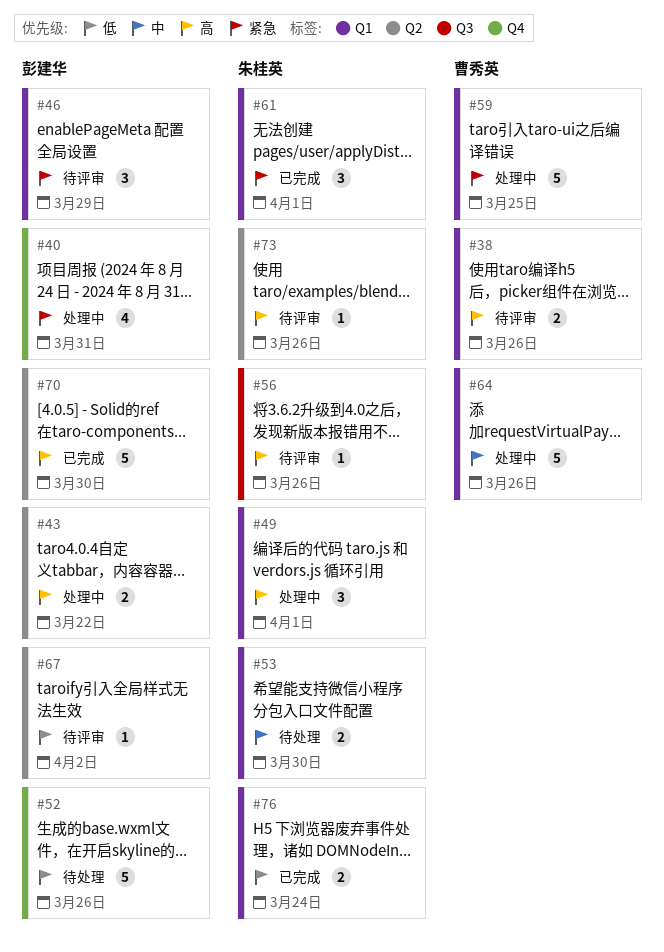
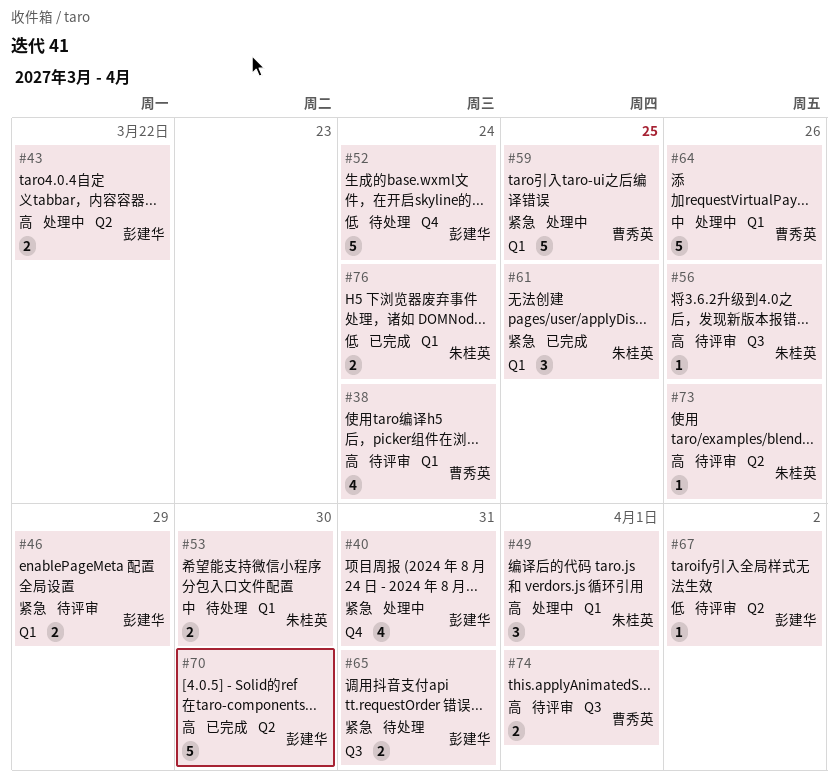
#38, estimate: 2 -> 4
#38, due: Mar 26 -> Mar 24
#46, estimate: 3 -> 2
#52, due: Mar 26 -> Mar 24
#61, due: Apr 1 -> Mar 25
#65: none -> present
#74: none -> present

